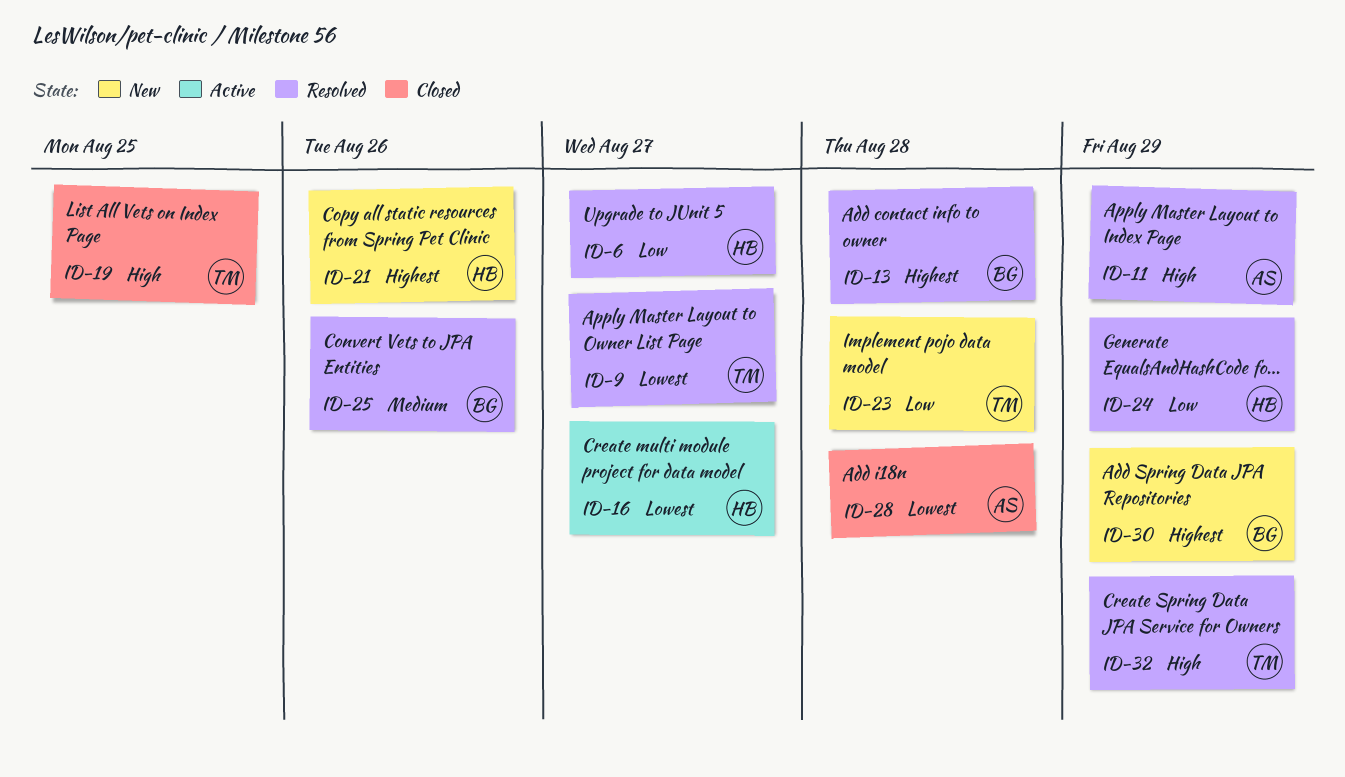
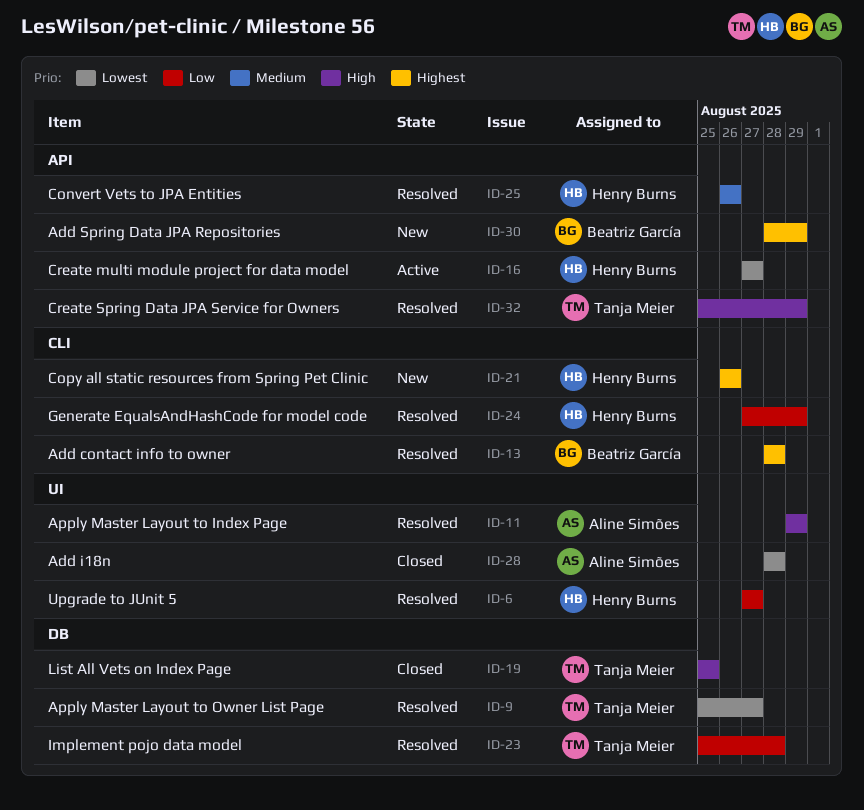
ID-23, status: New -> Resolved
ID-25, owner: Beatriz García -> Henry Burns

